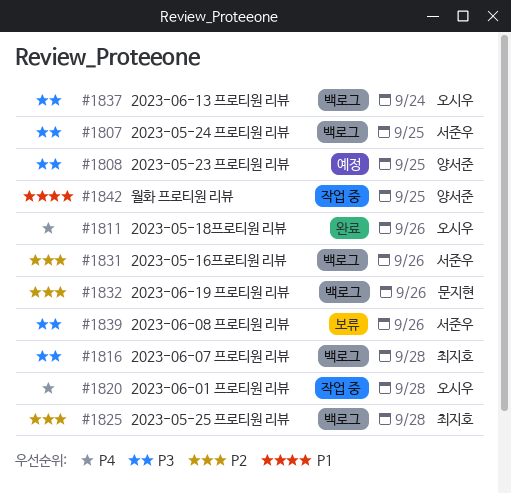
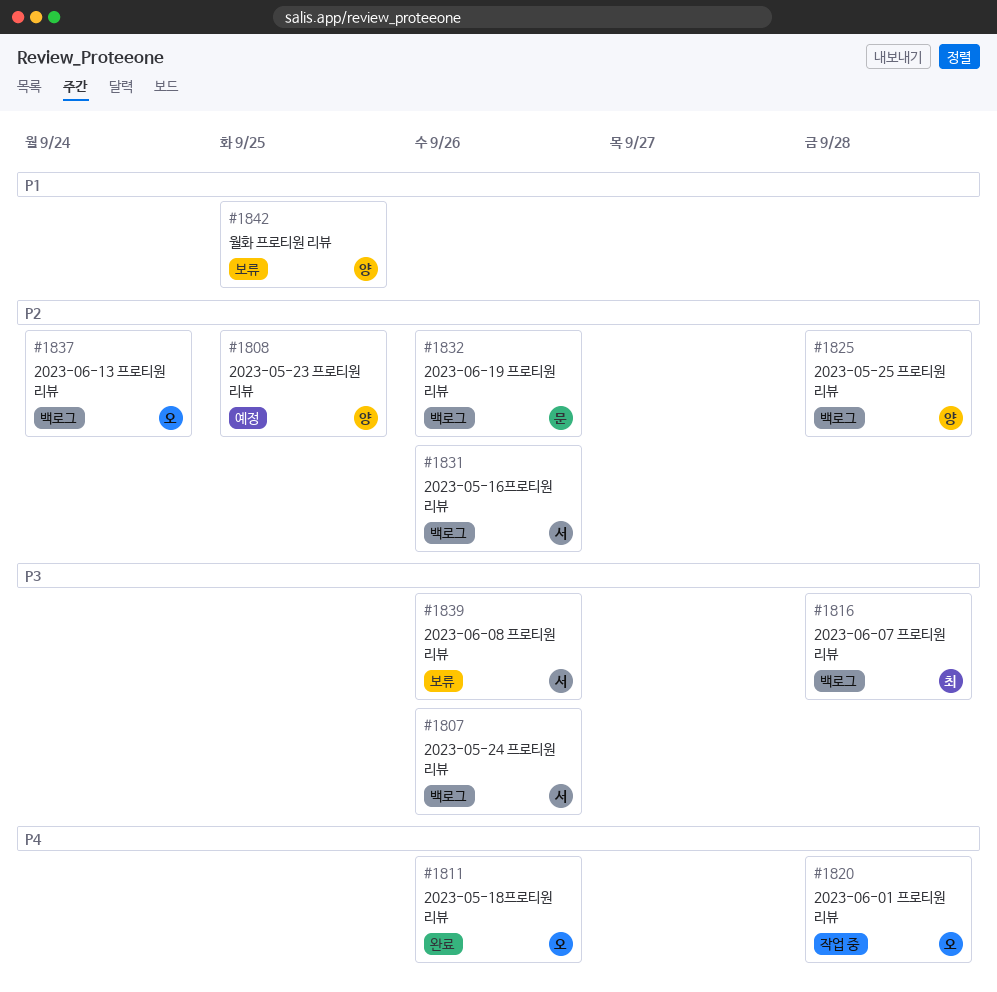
#1807, due: Sep 25 -> Sep 26
#1808, priority: P3 -> P2
#1825, owner: 최지호 -> 양서준
#1837, priority: P3 -> P2
#1842, status: 작업 중 -> 보류

